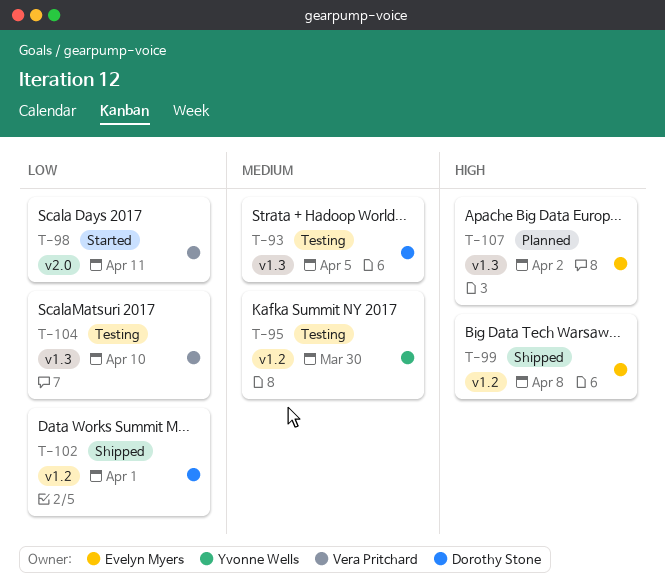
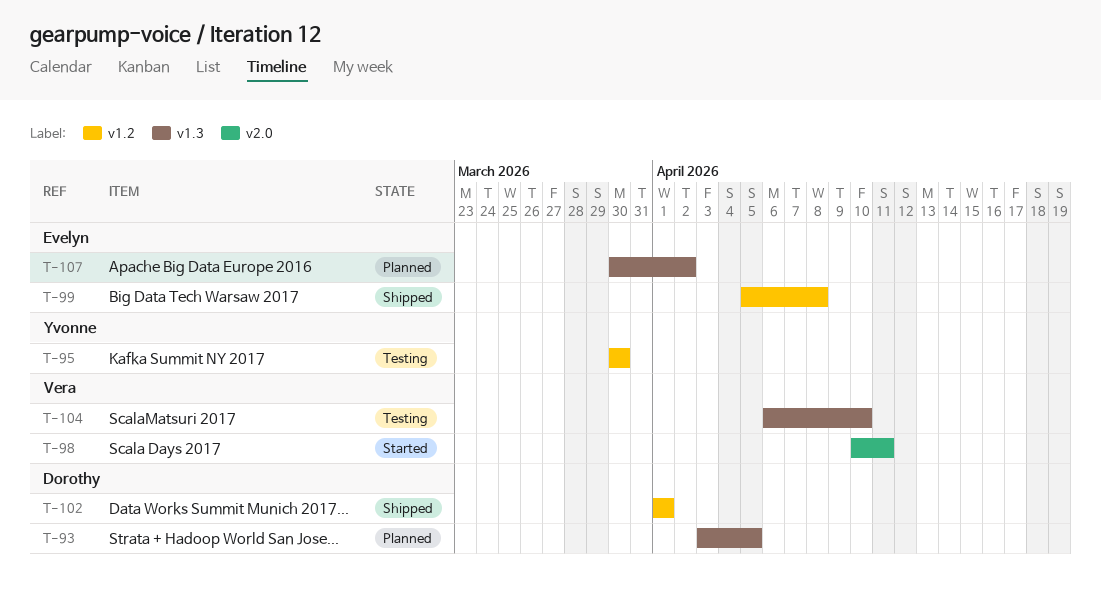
T-93, status: Testing -> Planned

